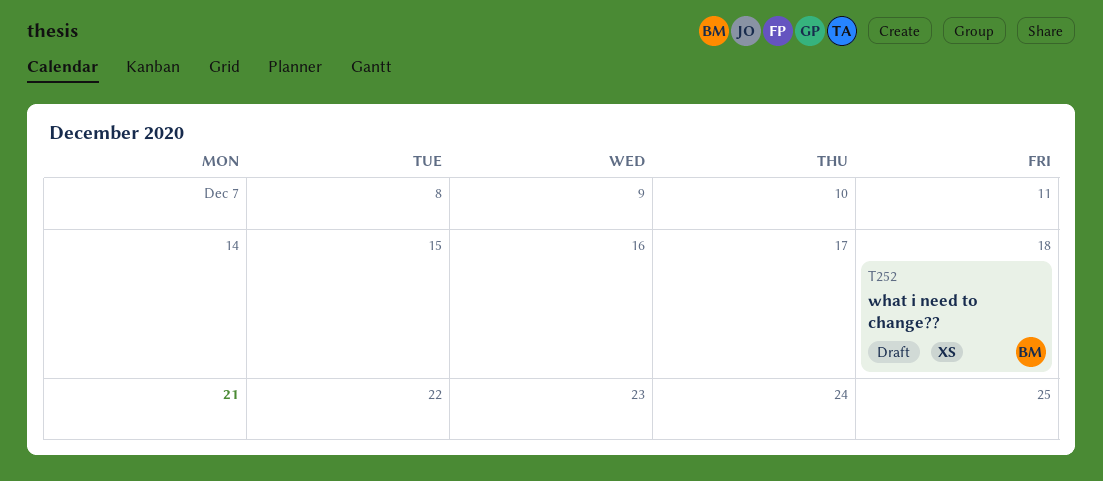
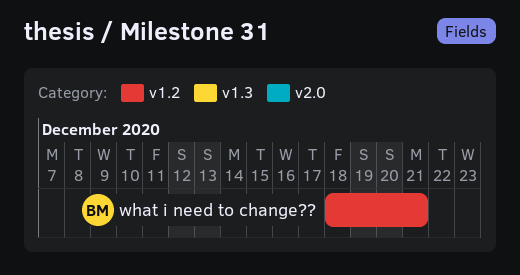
what i need to change??, due: Dec 18 -> Dec 21

